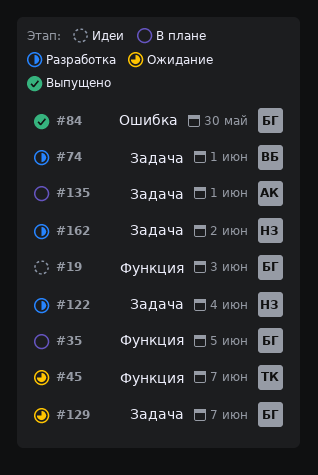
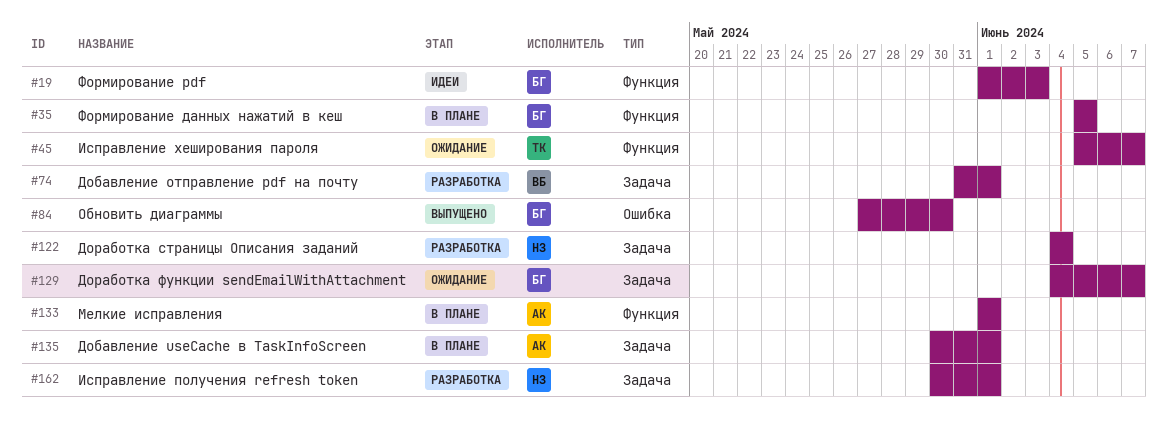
#133: none -> present
#162, due: Jun 2 -> Jun 1

